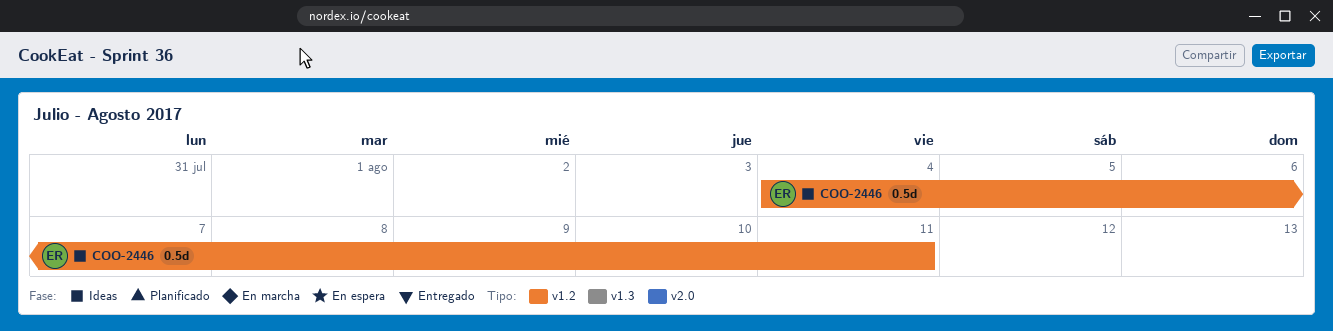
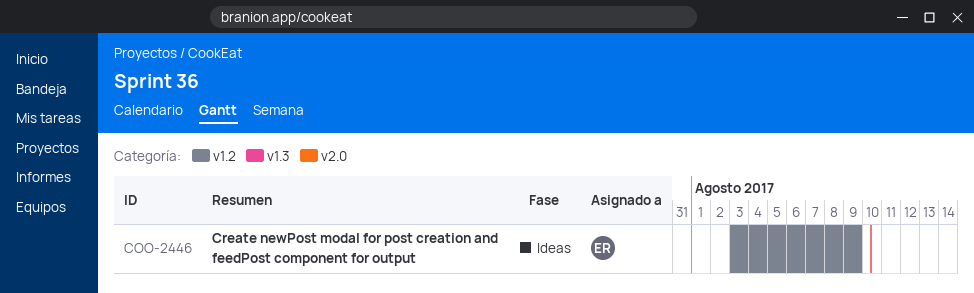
COO-2446, start: Aug 4 -> Aug 3
COO-2446, due: Aug 11 -> Aug 9

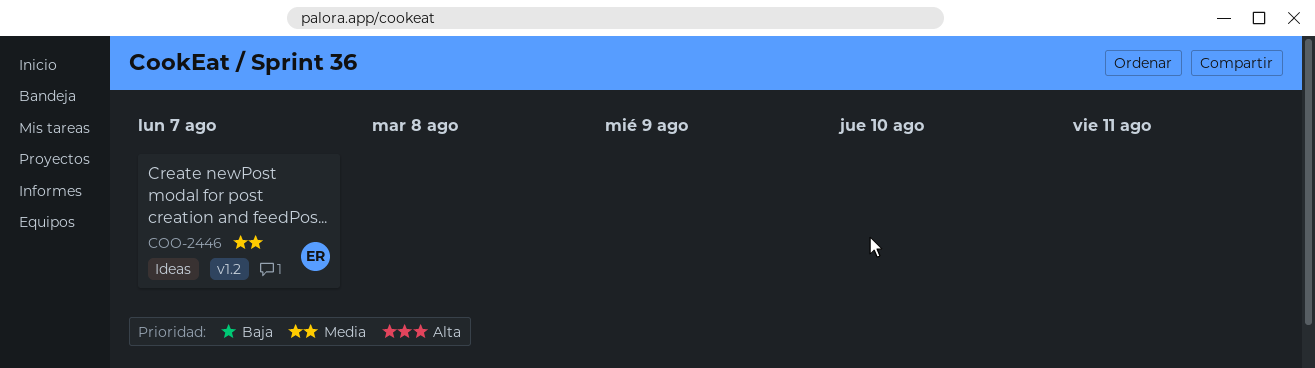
COO-2446, due: Aug 9 -> Aug 7

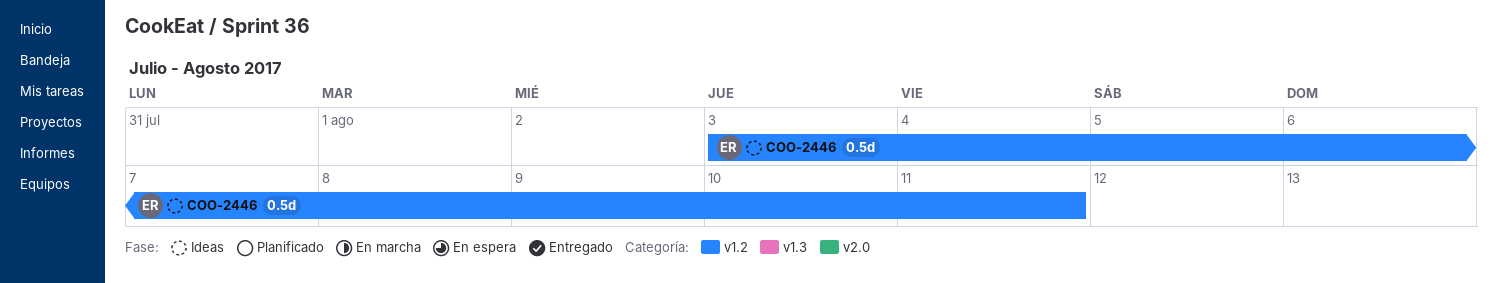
COO-2446, due: Aug 7 -> Aug 11

